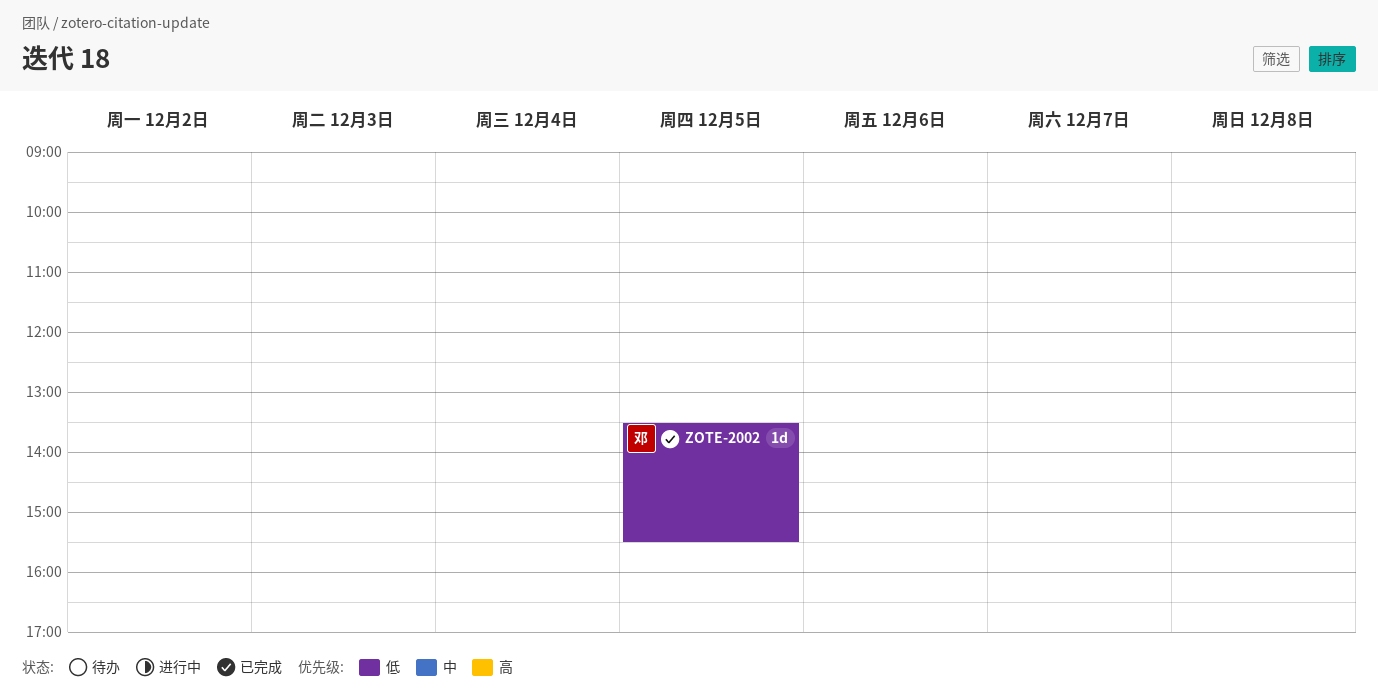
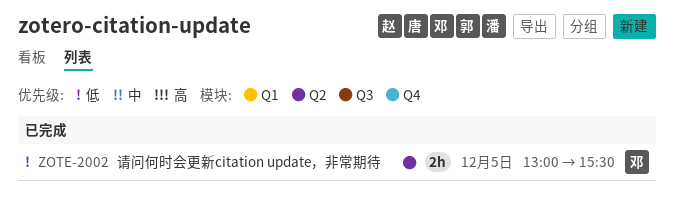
ZOTE-2002, estimate: 1d -> 2h
ZOTE-2002, begins: 13:30 -> 13:00

